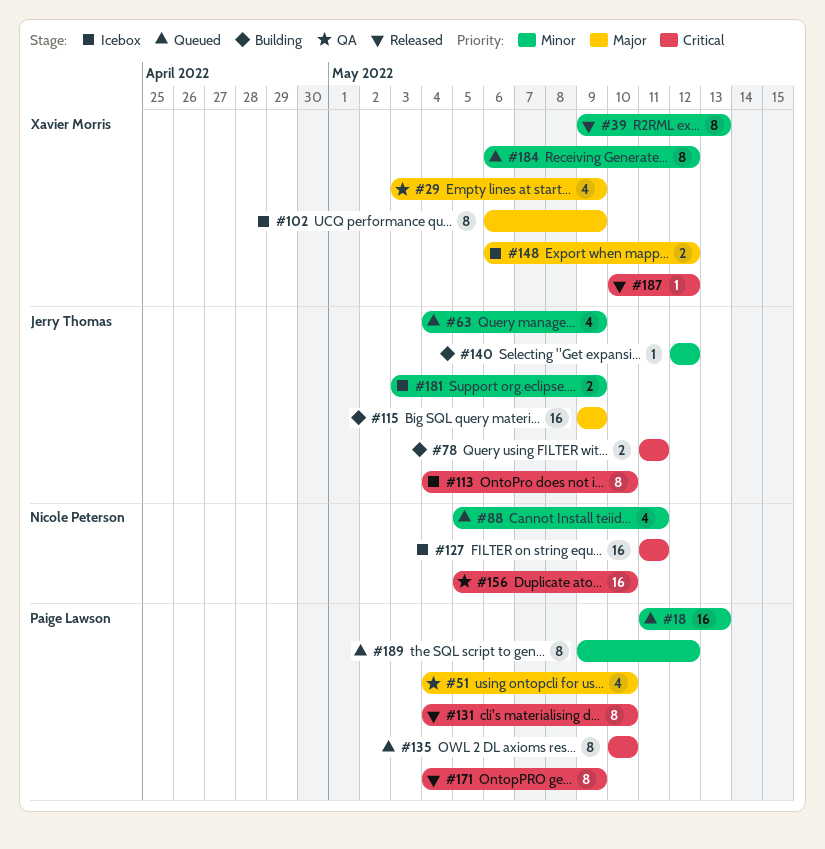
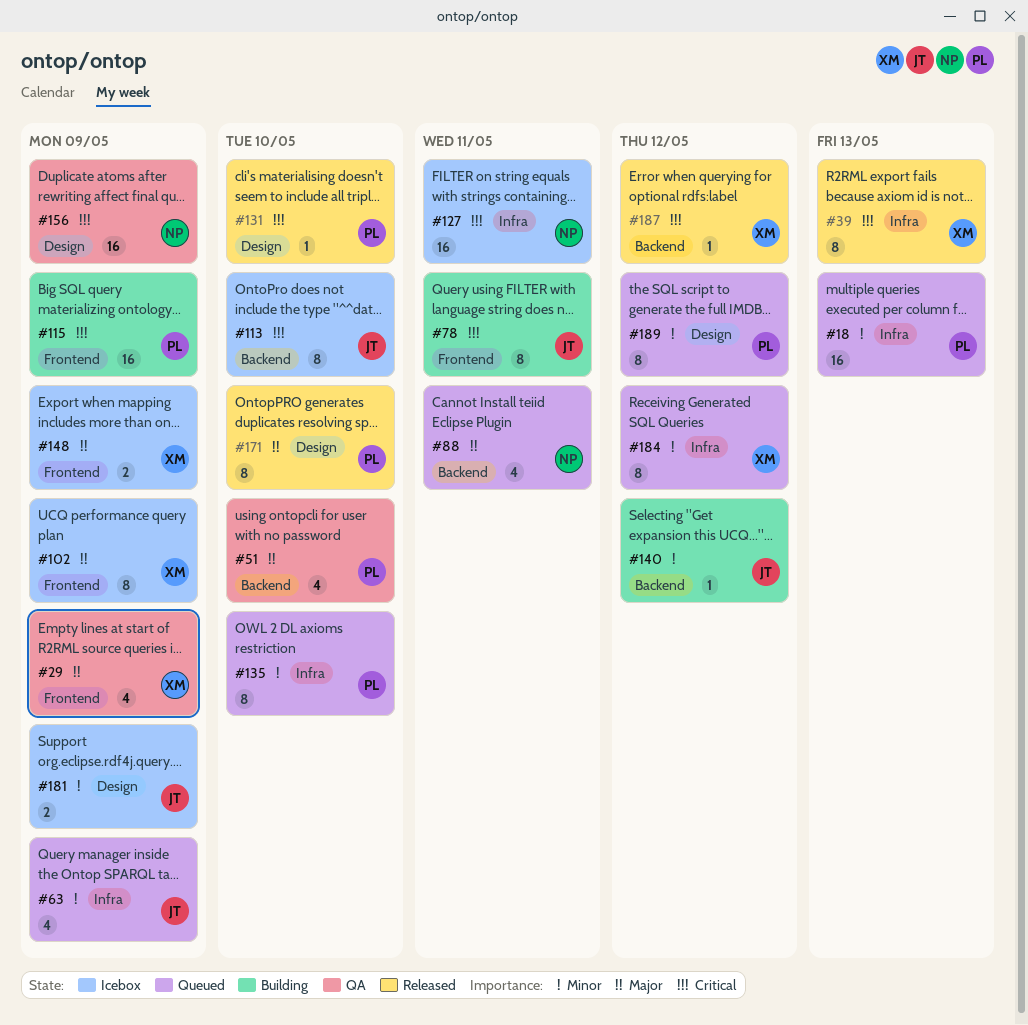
#39, priority: Minor -> Critical
#78, estimate: 2 -> 8
#88, priority: Minor -> Major
#115, owner: Jerry Thomas -> Paige Lawson
#115, priority: Major -> Critical
#131, estimate: 8 -> 1
#135, priority: Critical -> Minor
#148, due: May 12 -> May 9
#156, due: May 10 -> May 9
#171, priority: Critical -> Major
#171, due: May 9 -> May 10

